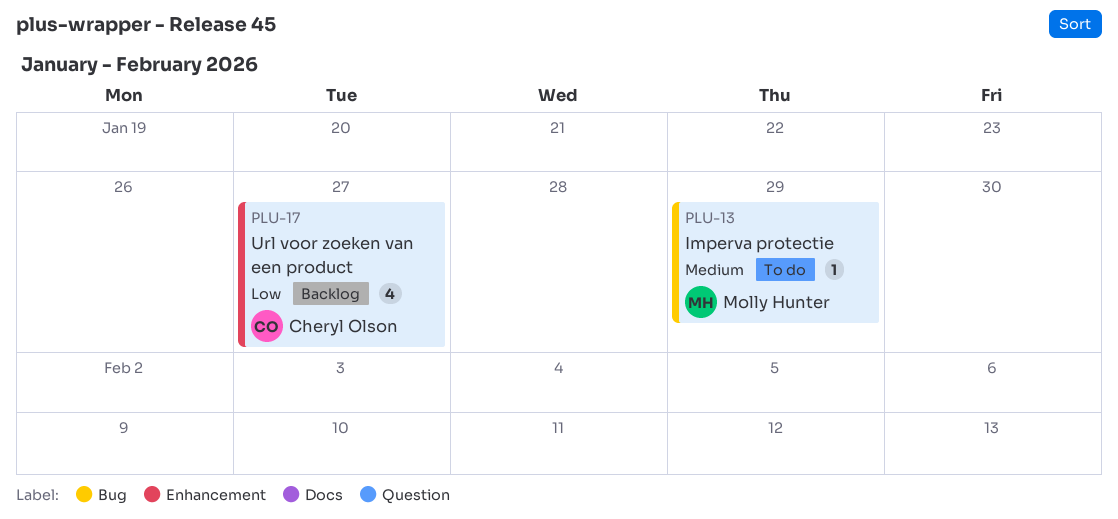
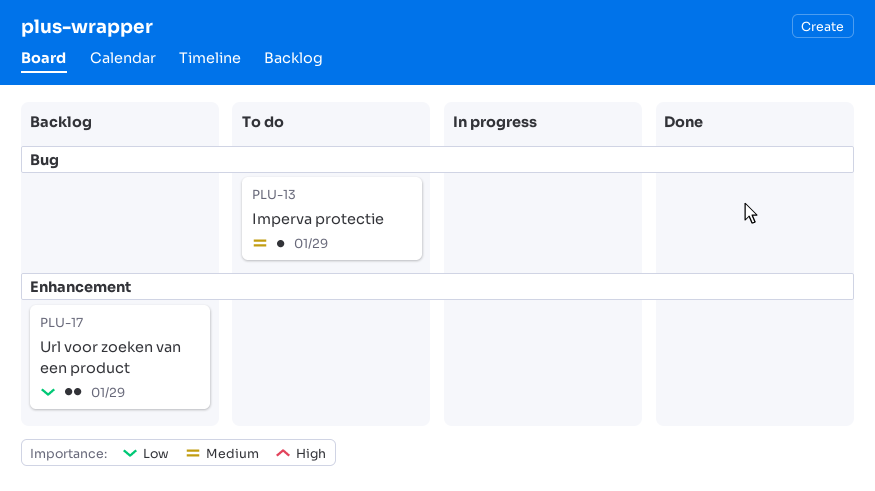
PLU-17, estimate: 4 -> 2
PLU-17, due: Jan 27 -> Jan 29

